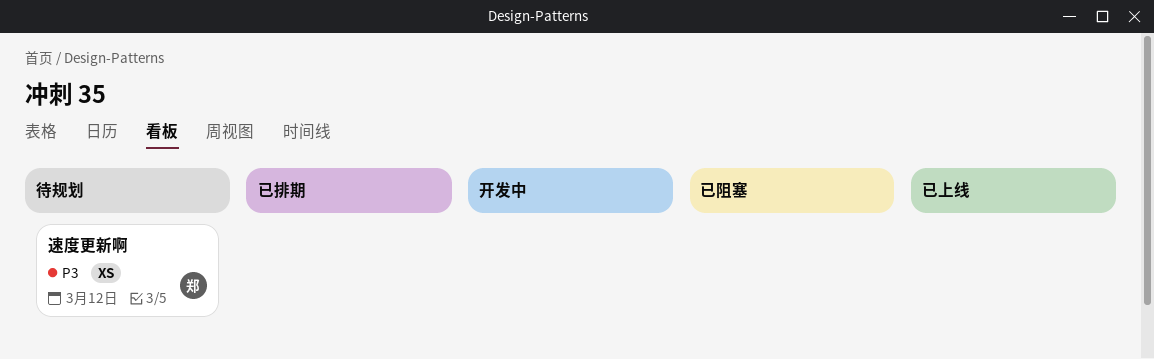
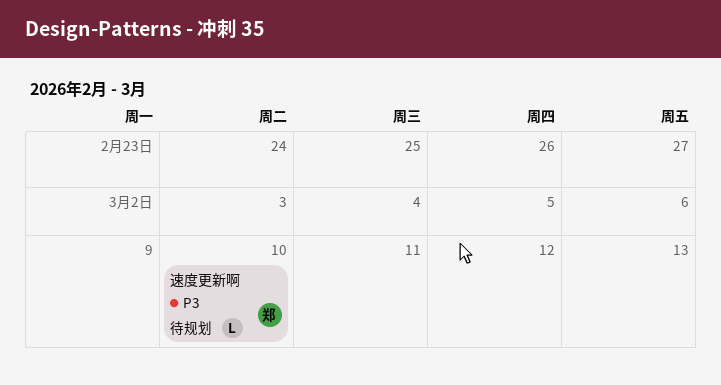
速度更新啊, estimate: XS -> L
速度更新啊, due: Mar 12 -> Mar 10

